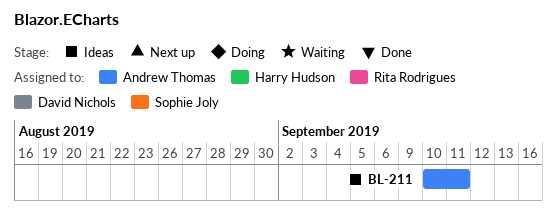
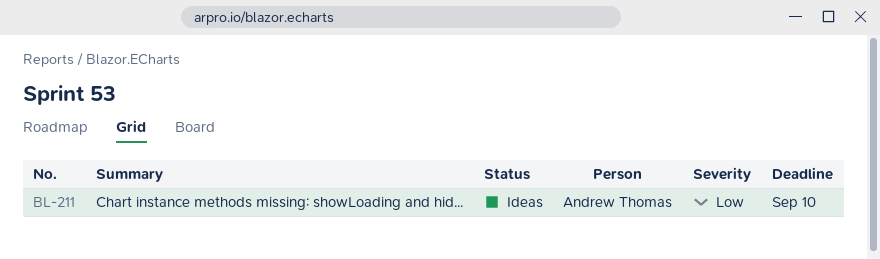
BL-211, due: Sep 11 -> Sep 10

